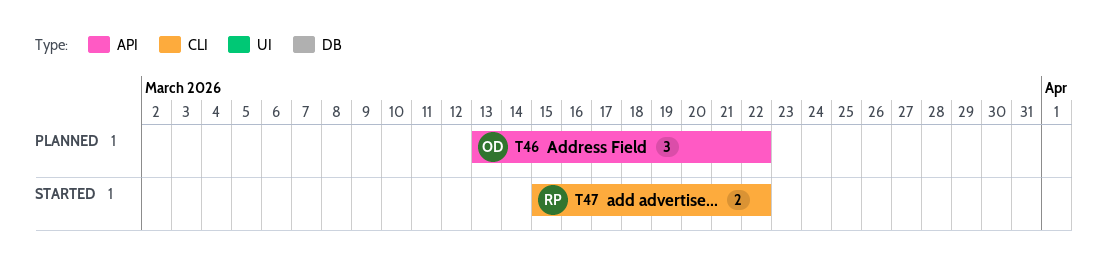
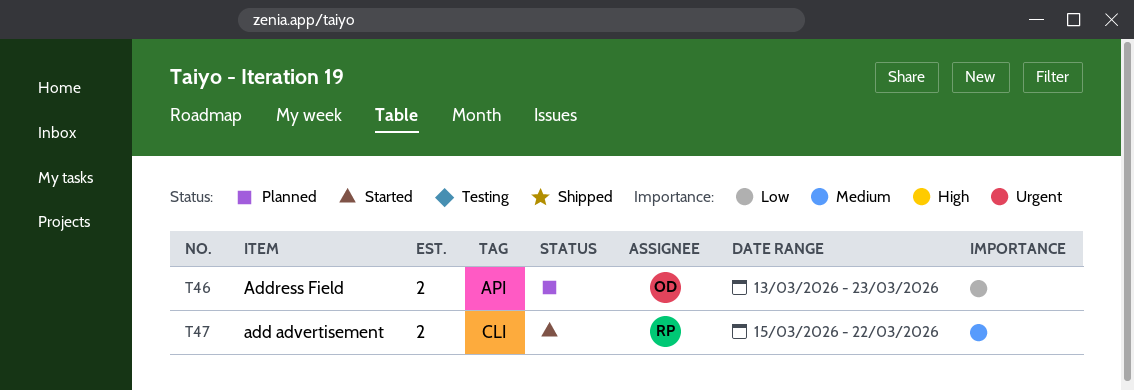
T46, estimate: 3 -> 2
T46, due: Mar 22 -> Mar 23

